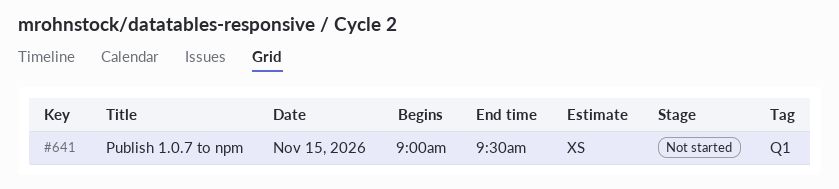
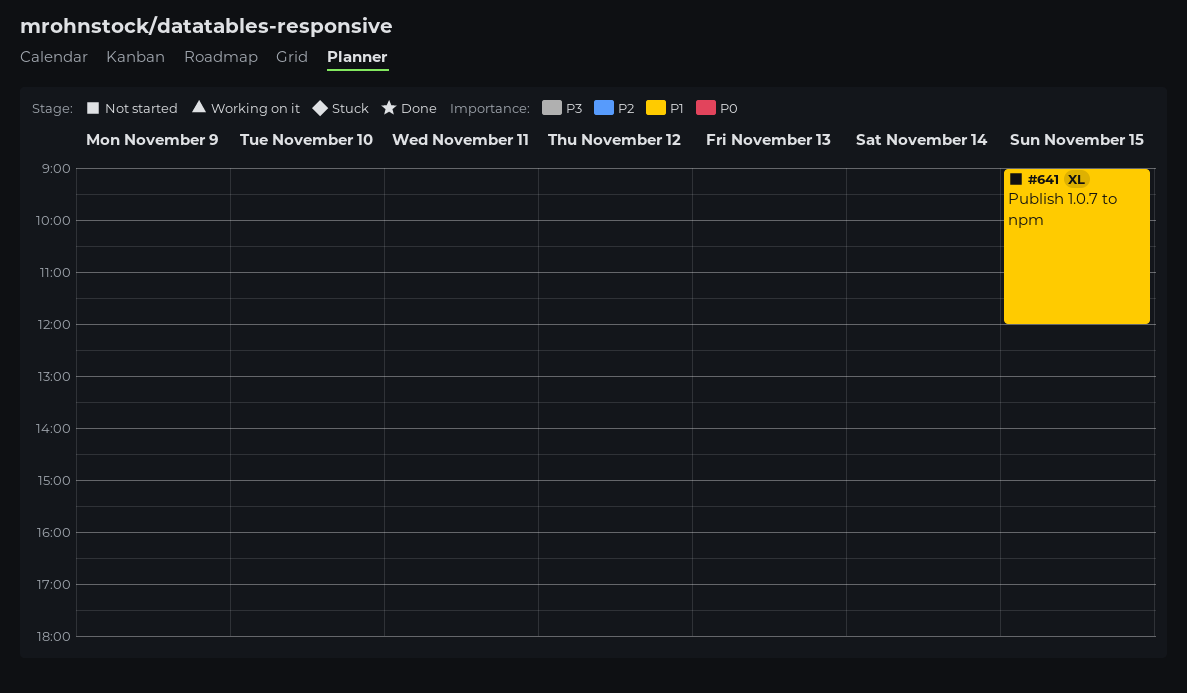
#641, estimate: XS -> XL
#641, ends: 09:30 -> 12:00

